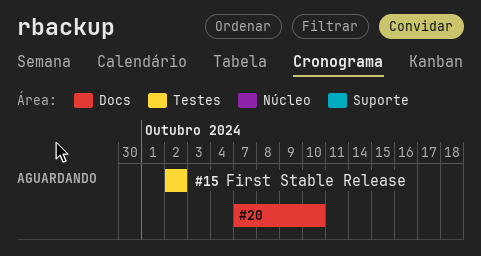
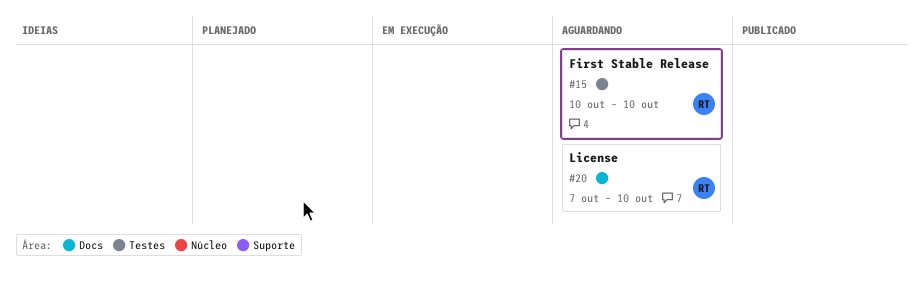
#15, start: Oct 2 -> Oct 10
#15, due: Oct 2 -> Oct 10

